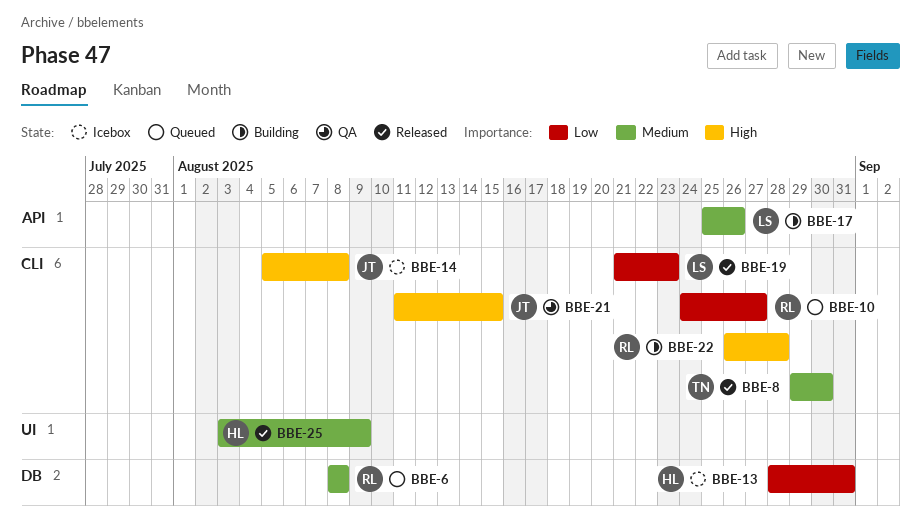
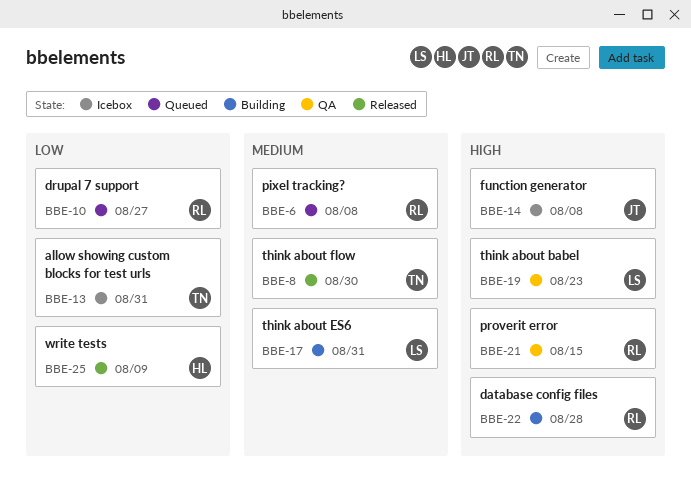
BBE-13, owner: HL -> TN
BBE-17, due: Aug 26 -> Aug 31
BBE-19, status: Released -> QA
BBE-19, priority: Low -> High
BBE-21, owner: JT -> RL
BBE-25, priority: Medium -> Low

